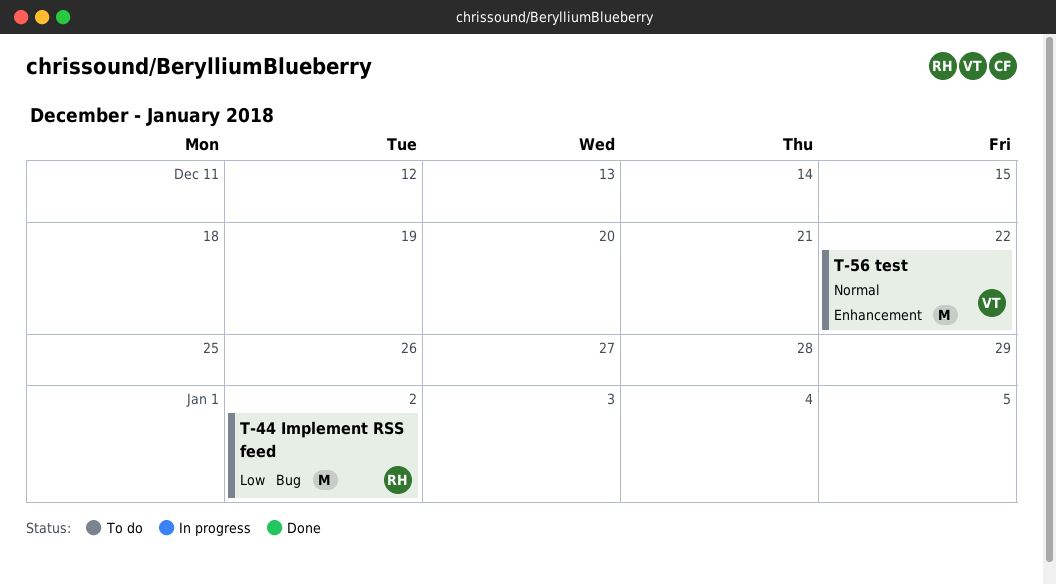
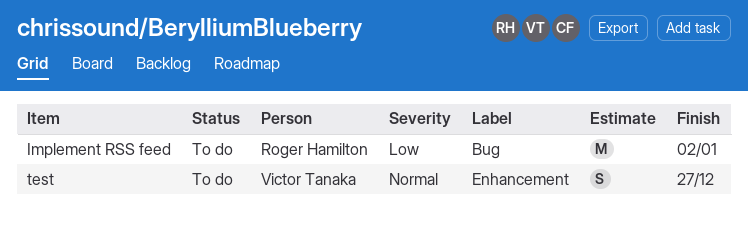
test, estimate: M -> S
test, due: Dec 22 -> Dec 27

